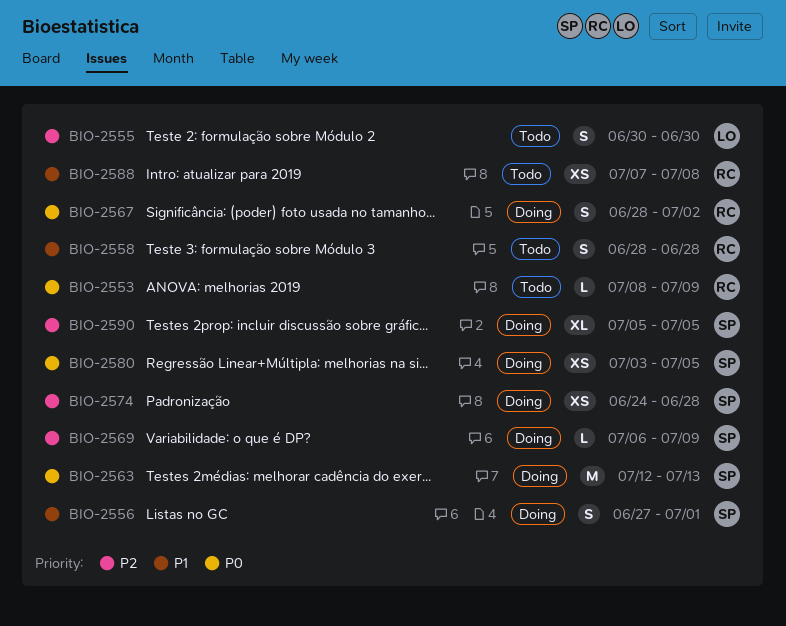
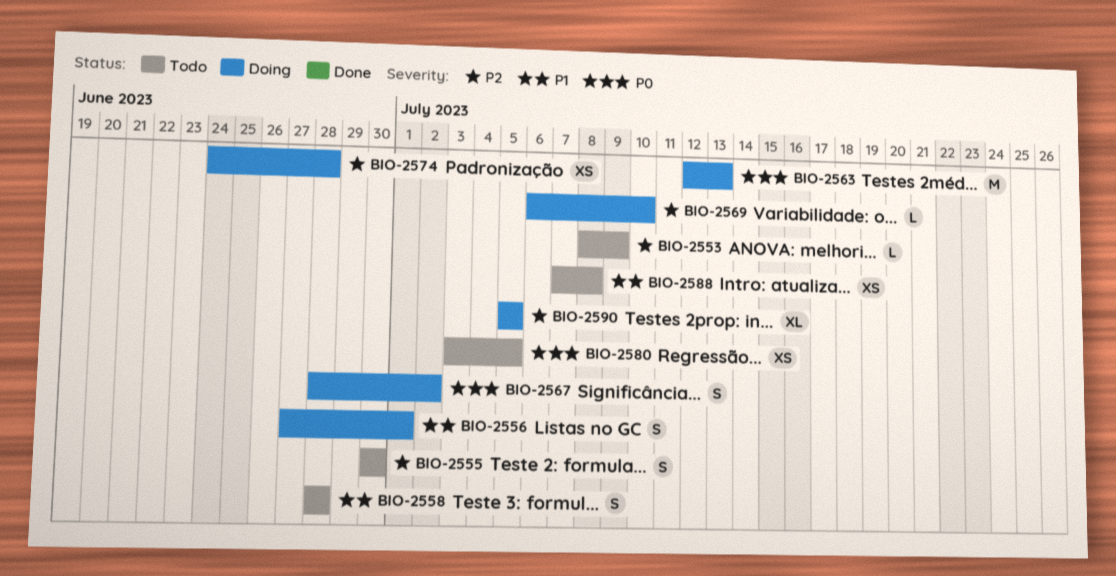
BIO-2553, priority: P0 -> P2
BIO-2569, due: Jul 9 -> Jul 10
BIO-2580, status: Doing -> Todo

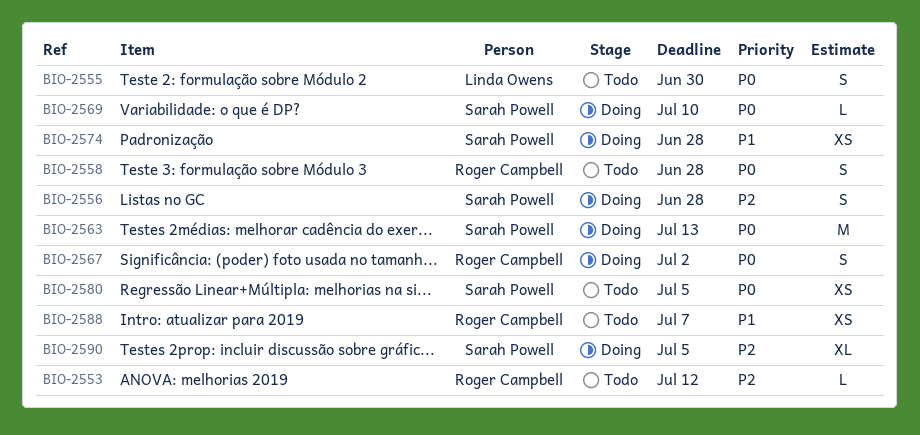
BIO-2553, due: Jul 9 -> Jul 12
BIO-2555, priority: P2 -> P0
BIO-2556, priority: P1 -> P2
BIO-2556, due: Jul 1 -> Jun 28
BIO-2558, priority: P1 -> P0
BIO-2569, priority: P2 -> P0
BIO-2574, priority: P2 -> P1
BIO-2588, due: Jul 8 -> Jul 7

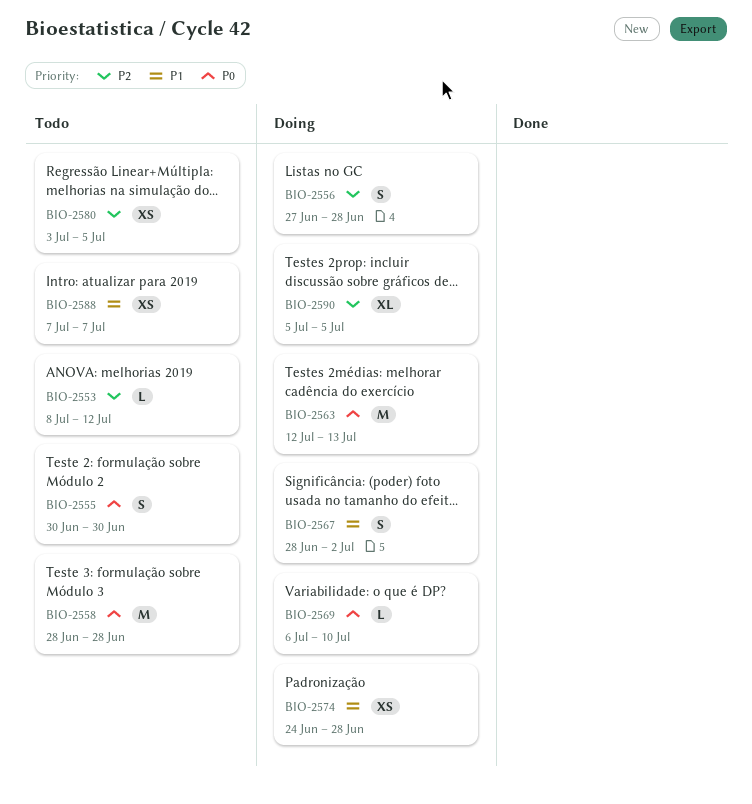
BIO-2558, estimate: S -> M
BIO-2567, priority: P0 -> P1
BIO-2580, priority: P0 -> P2

